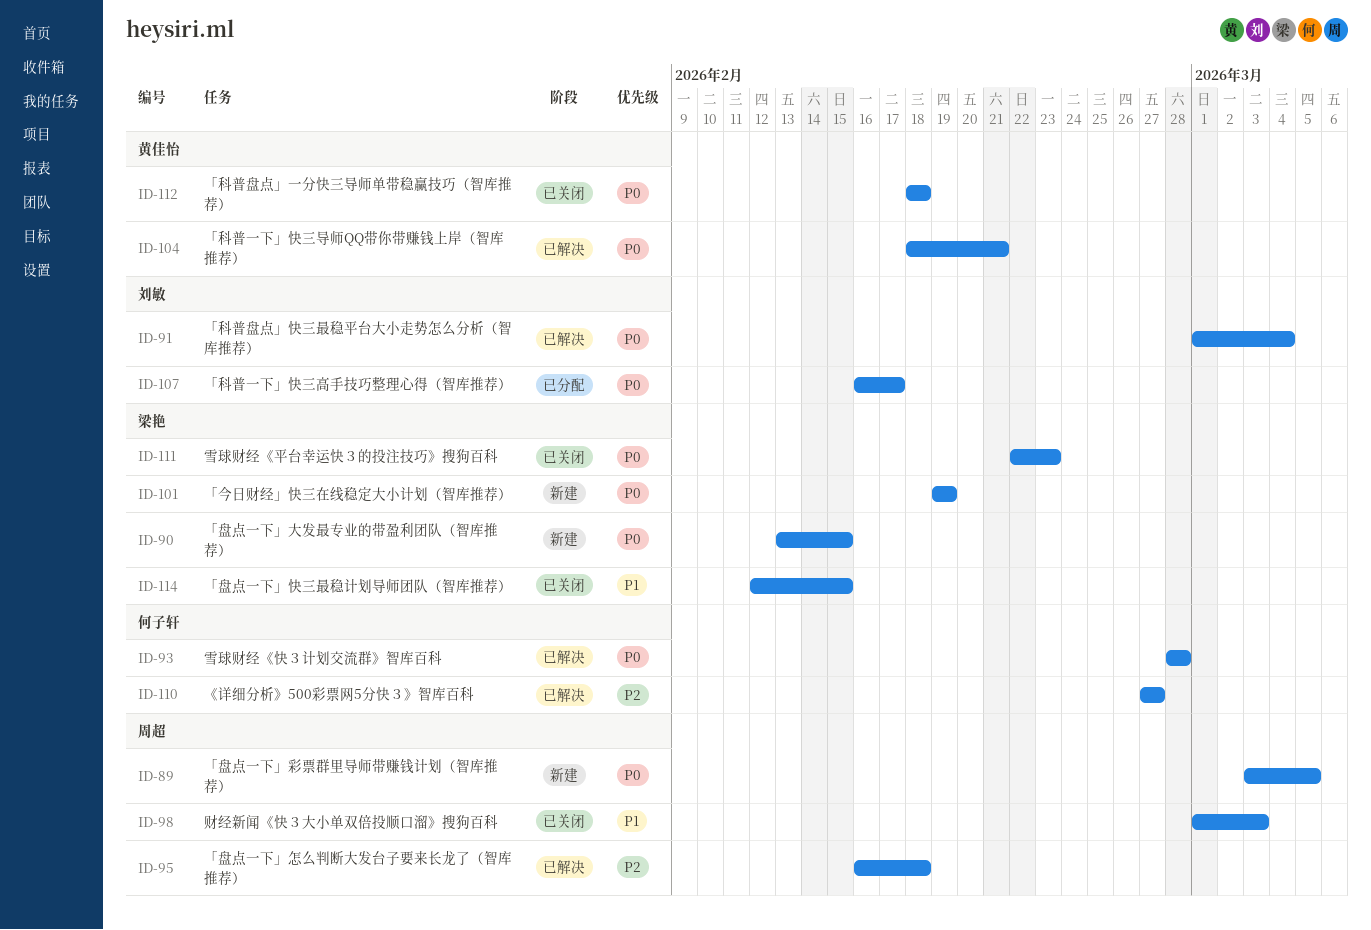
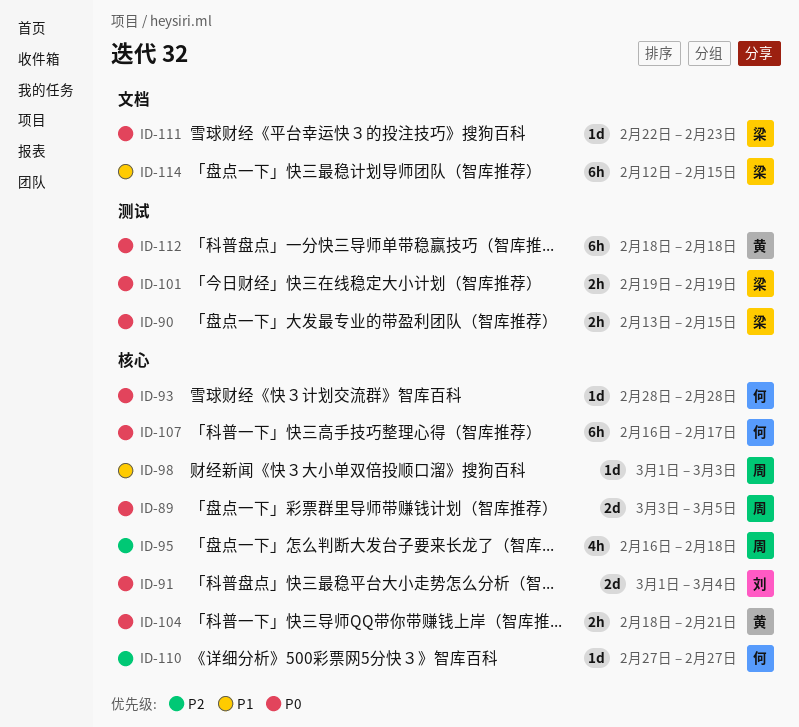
ID-107, owner: 刘敏 -> 何子轩

